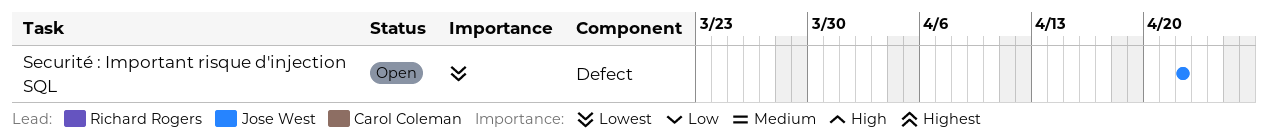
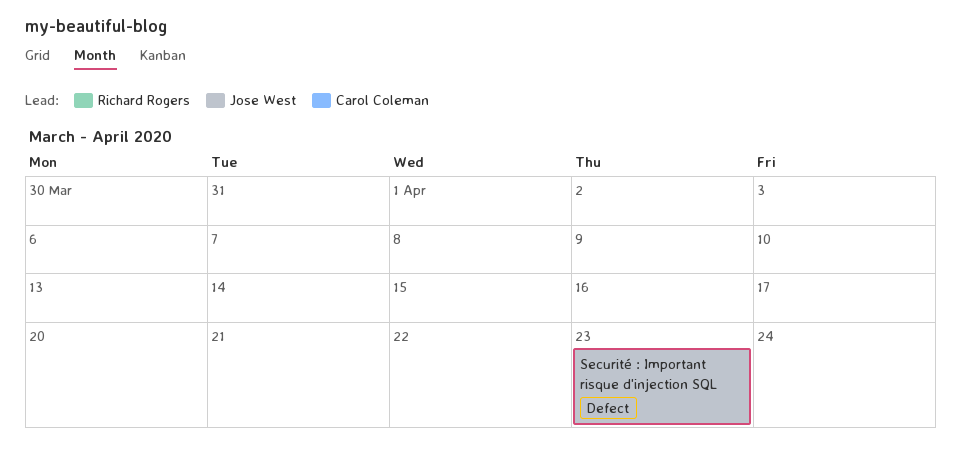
Securité : Important risque d'injection SQL, due: Apr 22 -> Apr 23

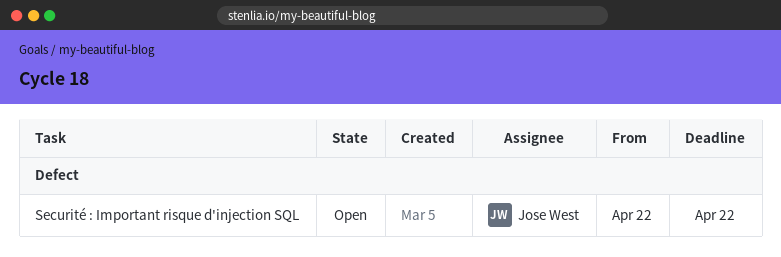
Securité : Important risque d'injection SQL, due: Apr 23 -> Apr 22

